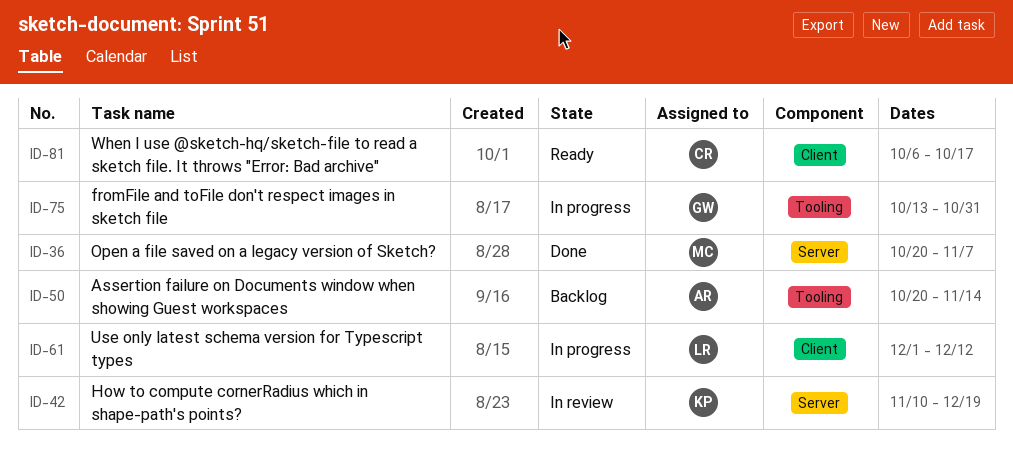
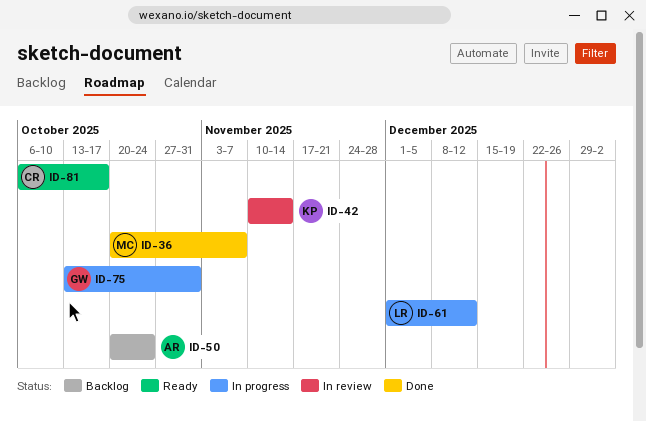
ID-42, due: Dec 19 -> Nov 14
ID-50, due: Nov 14 -> Oct 24

